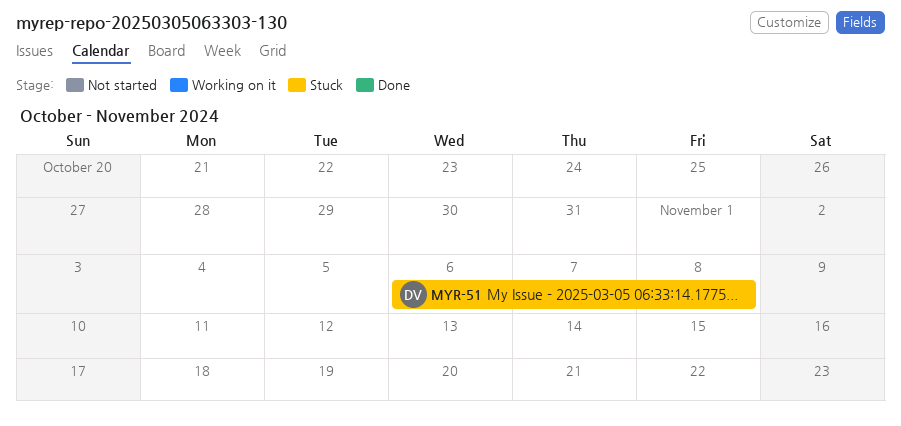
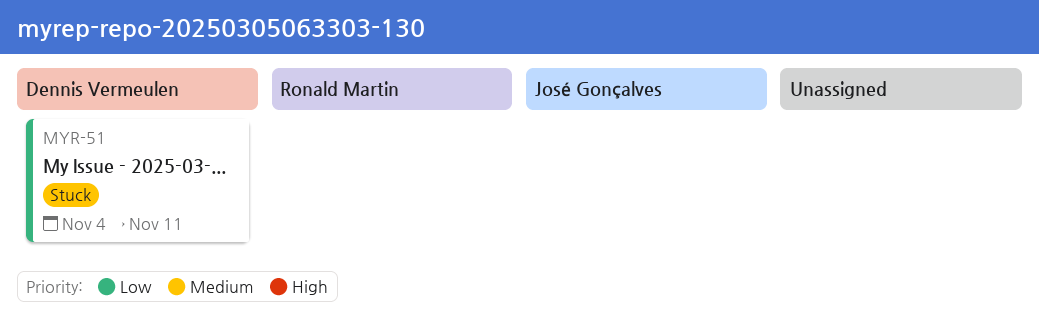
MYR-51, start: Nov 6 -> Nov 4
MYR-51, due: Nov 8 -> Nov 11

